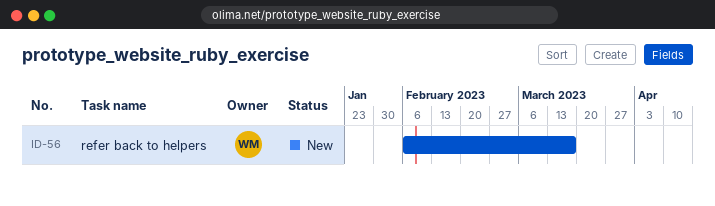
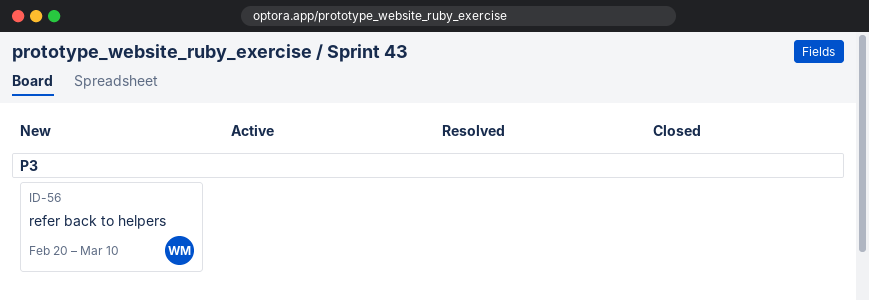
ID-56, start: Feb 6 -> Feb 20
ID-56, due: Mar 17 -> Mar 10

